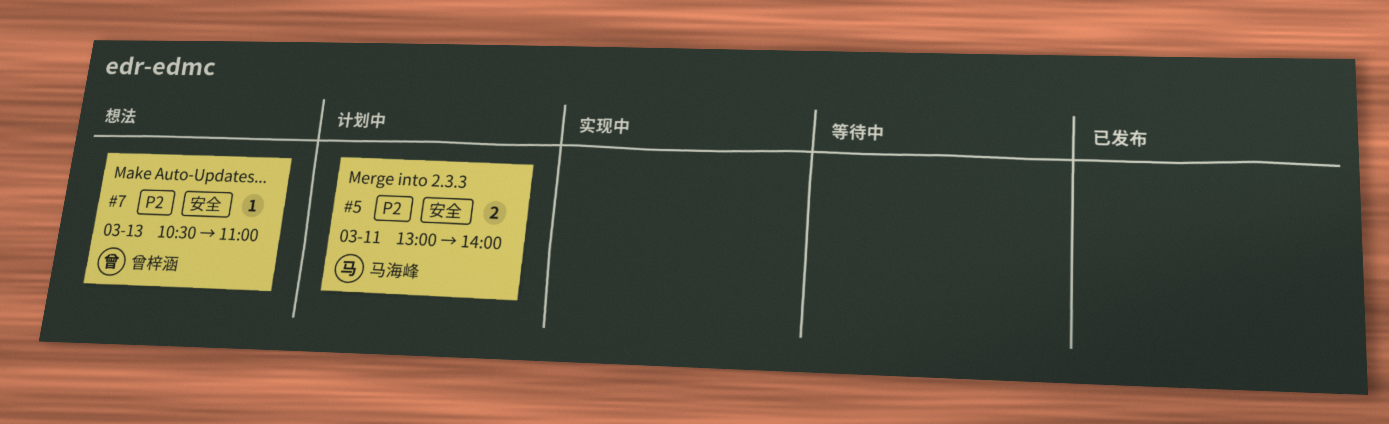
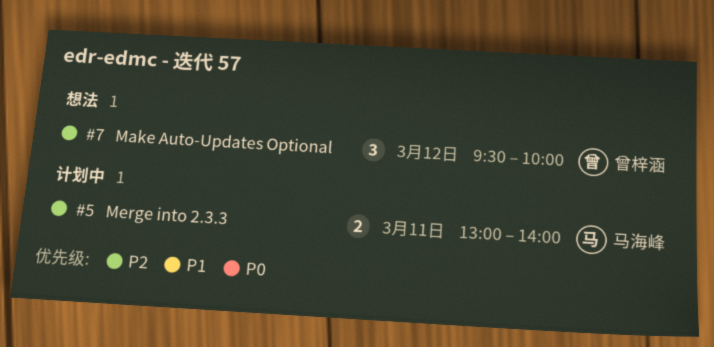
#7, estimate: 1 -> 3
#7, day: Mar 13 -> Mar 12
#7, begins: 10:30 -> 09:30
#7, ends: 11:00 -> 10:00

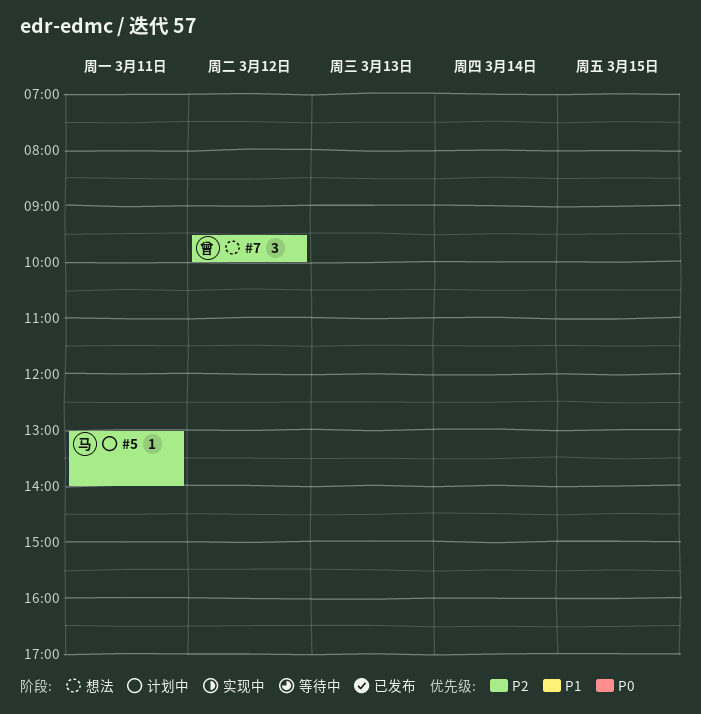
#5, estimate: 2 -> 1

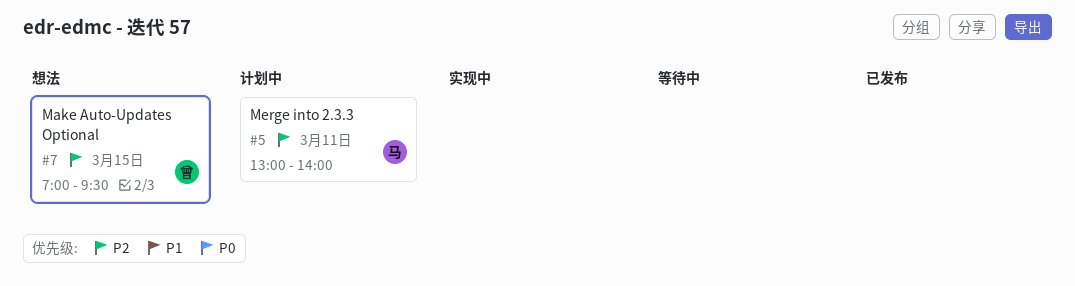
#7, day: Mar 12 -> Mar 15
#7, begins: 09:30 -> 07:00
#7, ends: 10:00 -> 09:30

